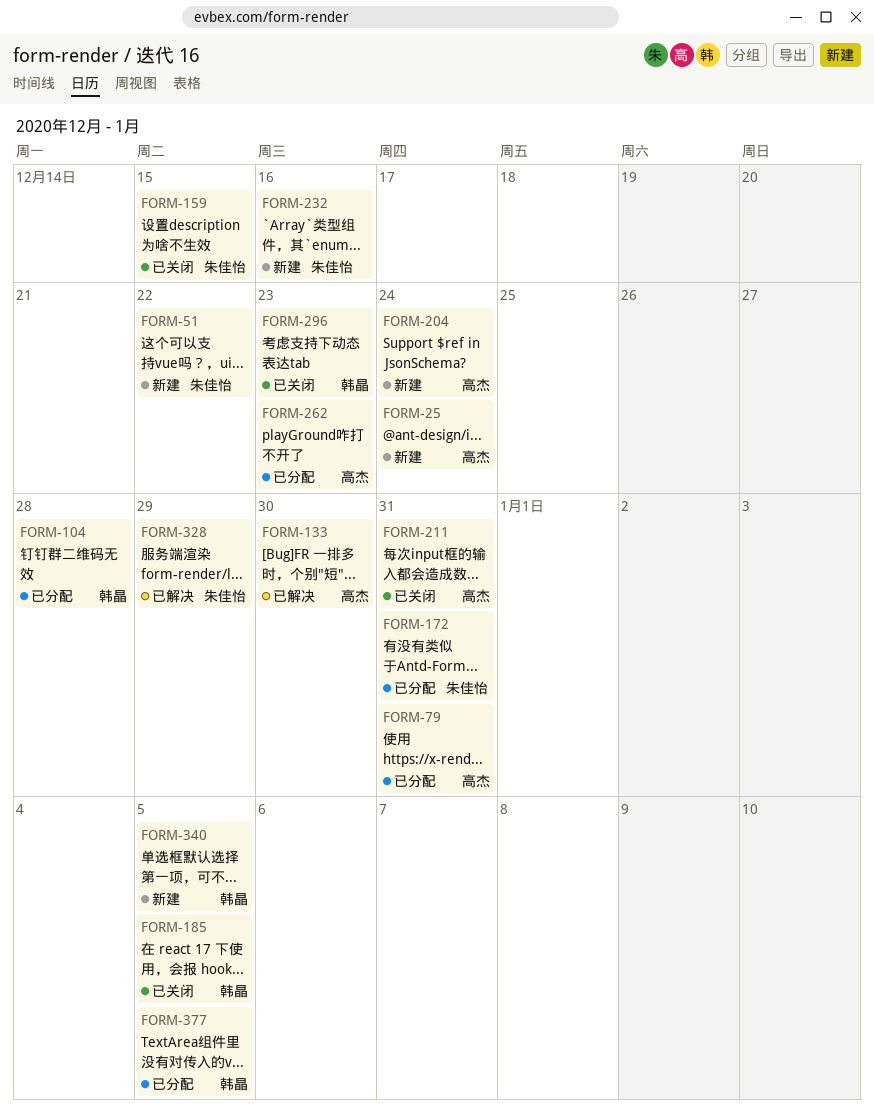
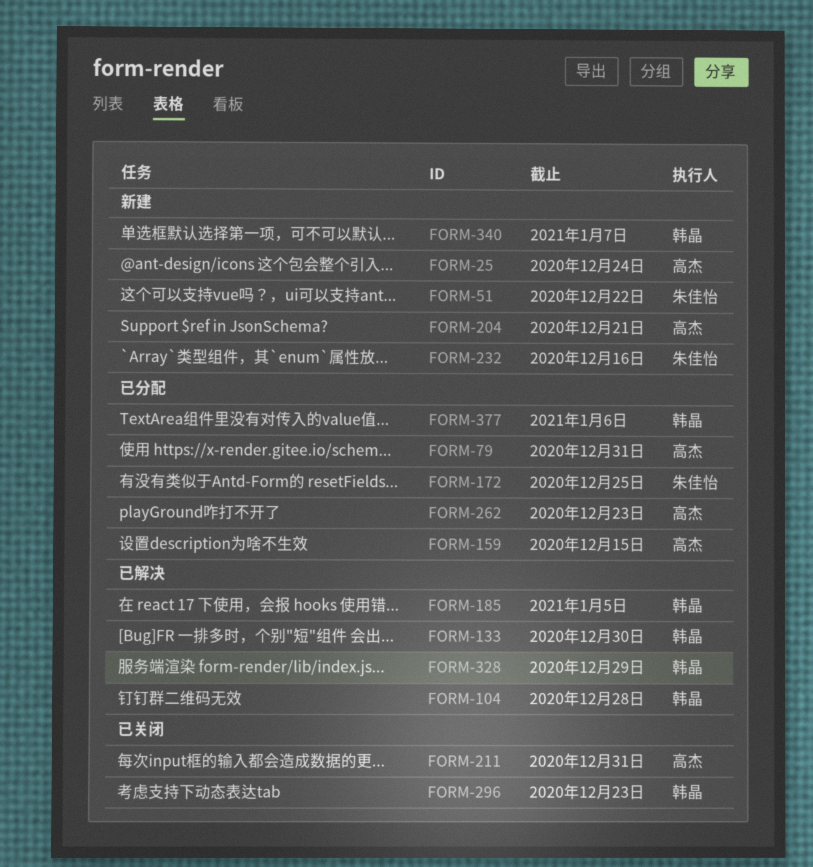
FORM-104, status: 已分配 -> 已解决
FORM-133, owner: 高杰 -> 韩晶
FORM-159, status: 已关闭 -> 已分配
FORM-159, owner: 朱佳怡 -> 高杰
FORM-172, due: Dec 31 -> Dec 25
FORM-185, status: 已关闭 -> 已解决
FORM-204, due: Dec 24 -> Dec 21
FORM-328, owner: 朱佳怡 -> 韩晶
FORM-340, due: Jan 5 -> Jan 7
FORM-377, due: Jan 5 -> Jan 6

